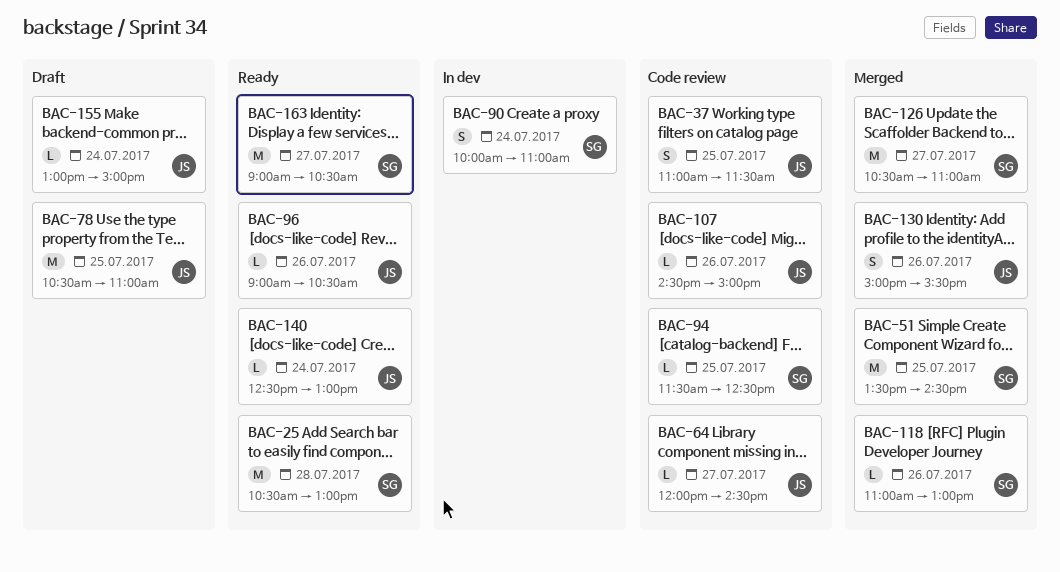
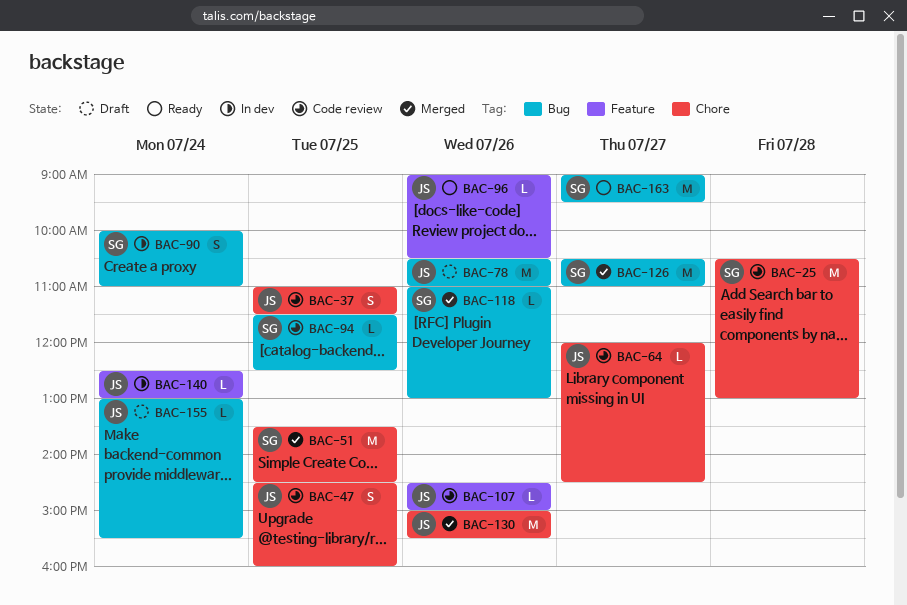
BAC-25, status: Ready -> Code review
BAC-47: none -> present
BAC-78, day: Jul 25 -> Jul 26
BAC-130, estimate: S -> M
BAC-140, status: Ready -> In dev
BAC-155, ends: 15:00 -> 15:30
BAC-163, ends: 10:30 -> 09:30

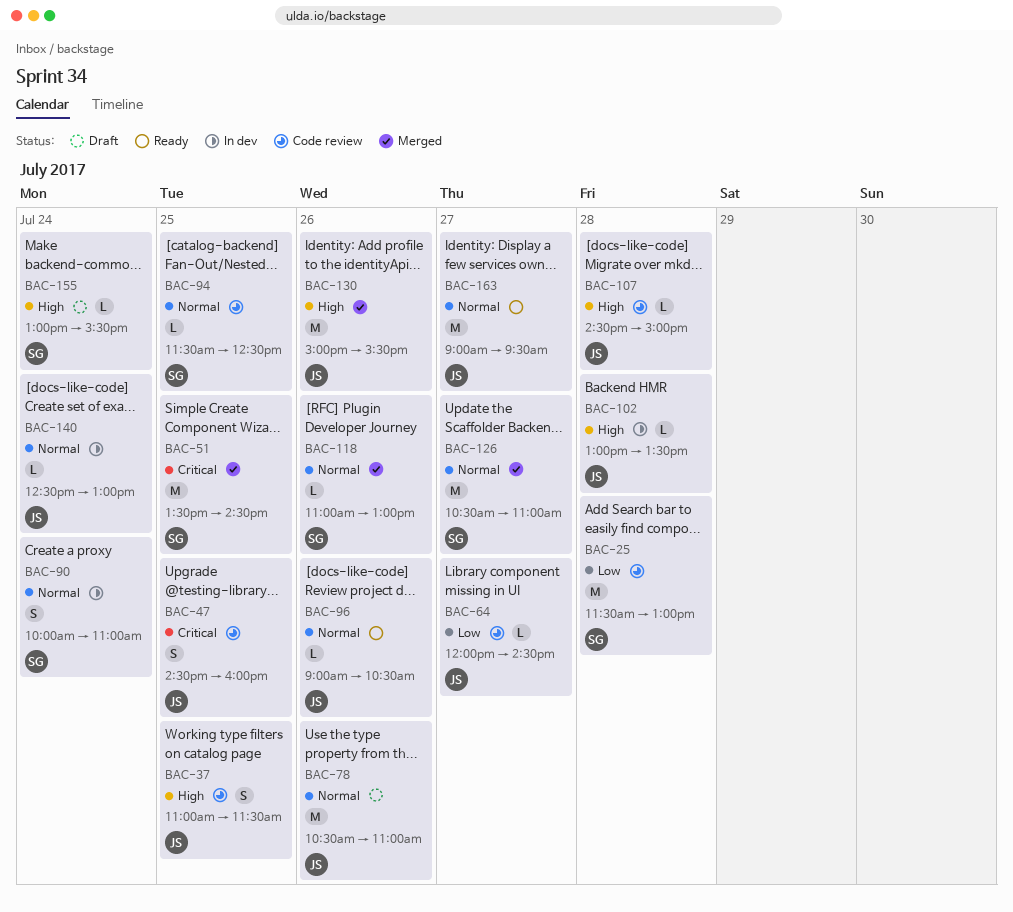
BAC-25, begins: 10:30 -> 11:30
BAC-102: none -> present
BAC-107, day: Jul 26 -> Jul 28
BAC-155, owner: JS -> SG
BAC-163, owner: SG -> JS

